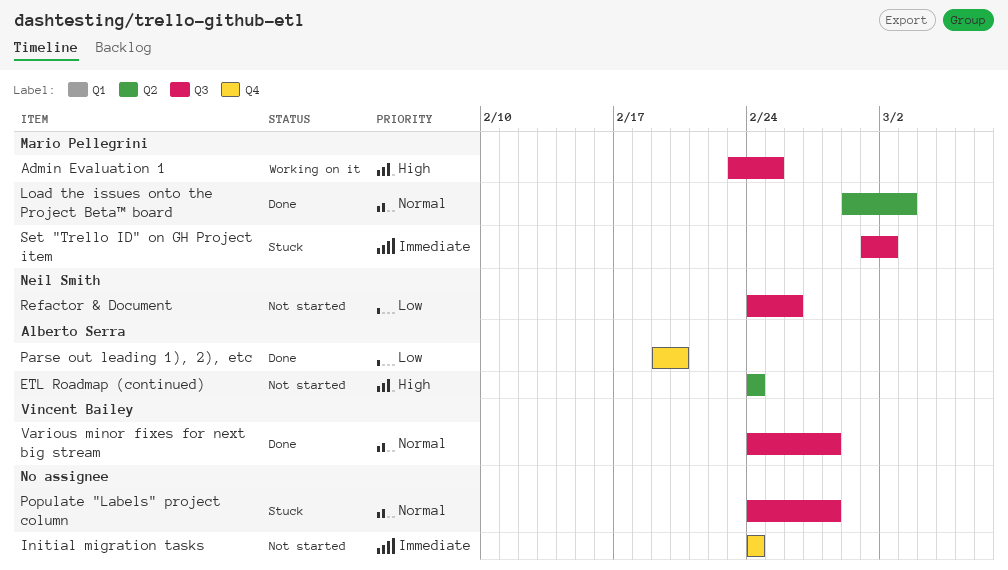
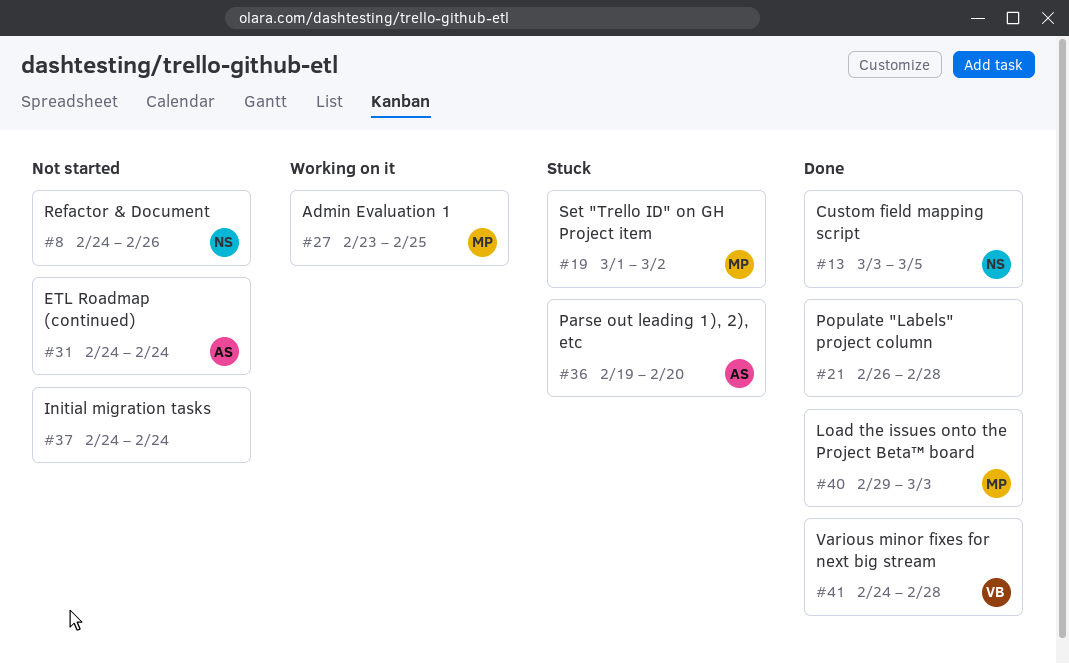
Custom field mapping script: none -> present
Parse out leading 1), 2), etc, status: Done -> Stuck
Populate "Labels" project column, status: Stuck -> Done
Populate "Labels" project column, start: Feb 24 -> Feb 26

